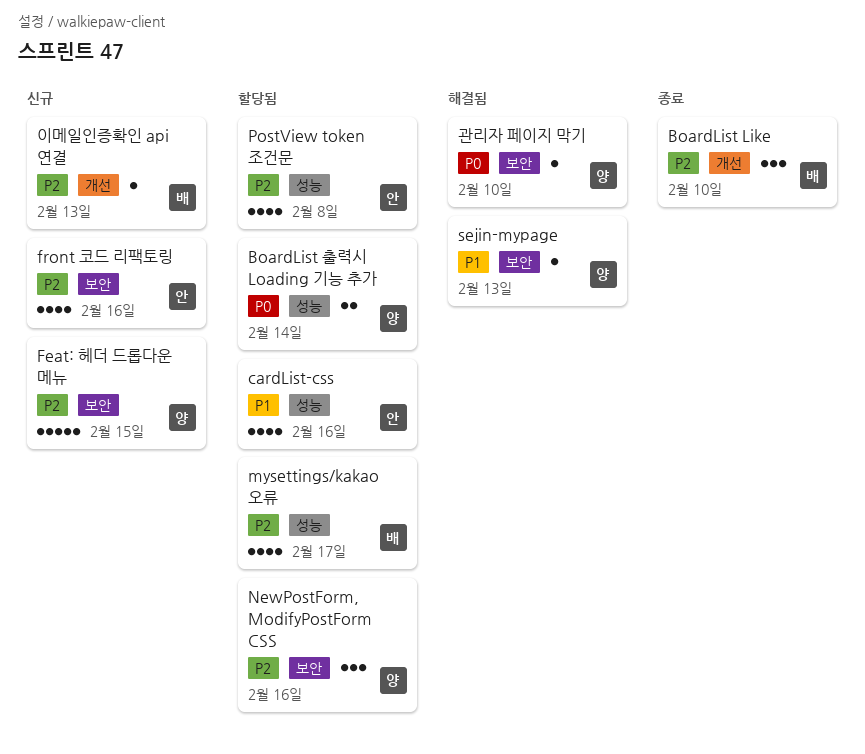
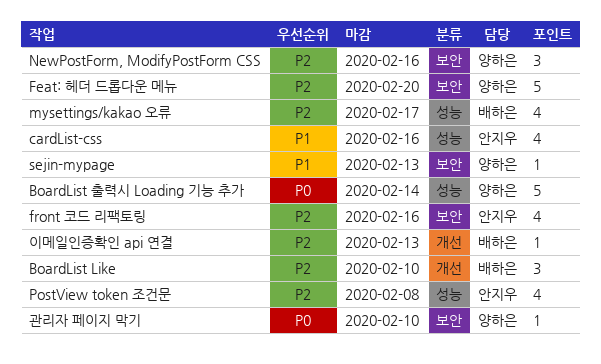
BoardList 출력시 Loading 기능 추가, estimate: 2 -> 5
Feat: 헤더 드롭다운 메뉴, due: Feb 15 -> Feb 20

